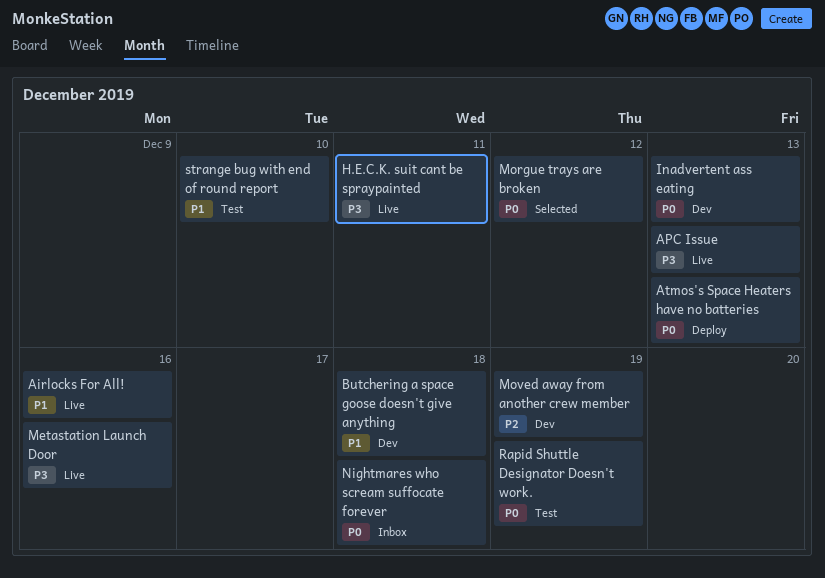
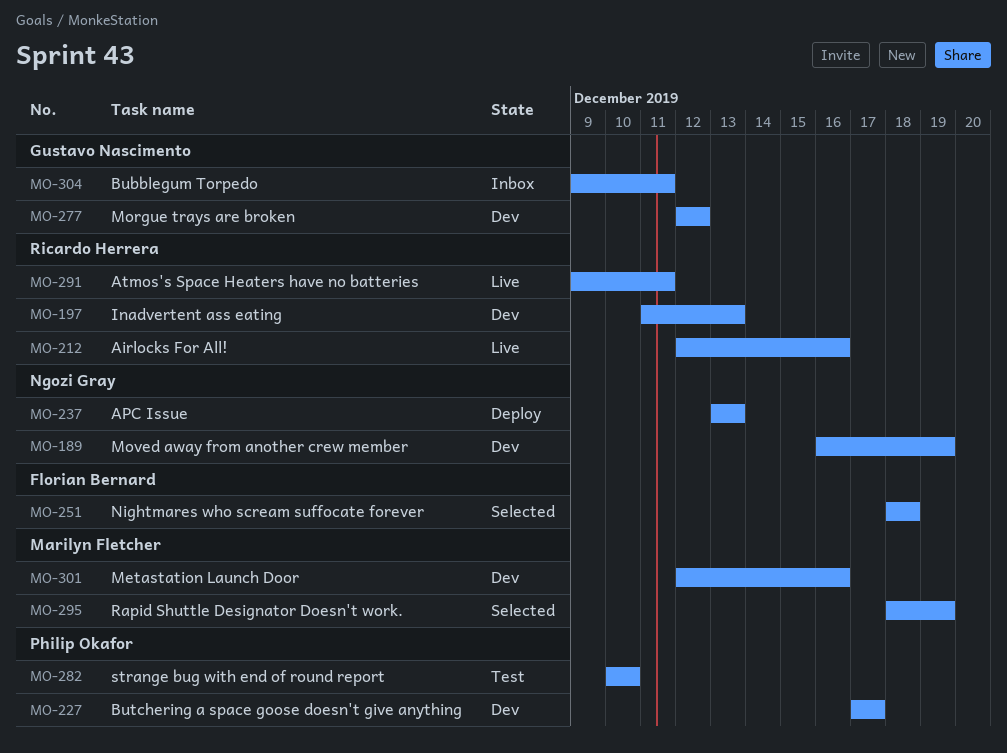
APC Issue, status: Live -> Deploy
Atmos's Space Heaters have no batteries, status: Deploy -> Live
Atmos's Space Heaters have no batteries, due: Dec 13 -> Dec 11
Bubblegum Torpedo: none -> present
Butchering a space goose doesn't give anything, due: Dec 18 -> Dec 17
H.E.C.K. suit cant be spraypainted: present -> none
Metastation Launch Door, status: Live -> Dev
Morgue trays are broken, status: Selected -> Dev
Nightmares who scream suffocate forever, status: Inbox -> Selected
Rapid Shuttle Designator Doesn't work., status: Test -> Selected

